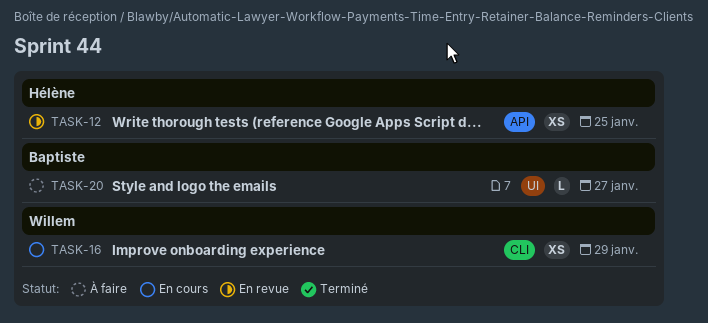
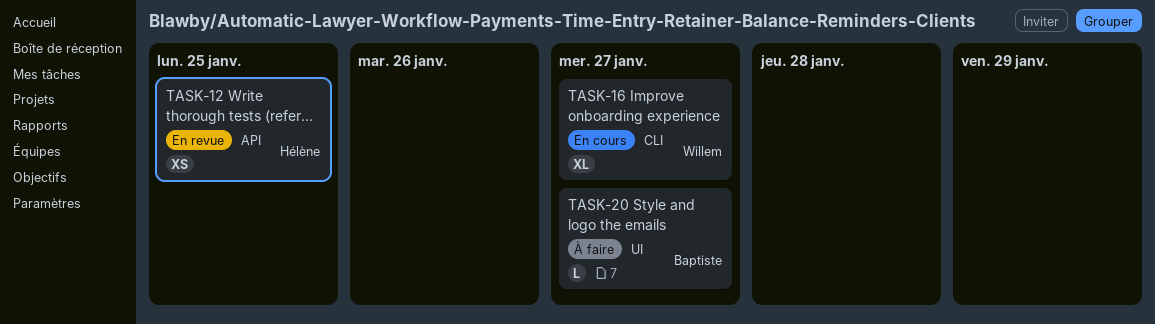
TASK-16, estimate: XS -> XL
TASK-16, due: Jan 29 -> Jan 27

